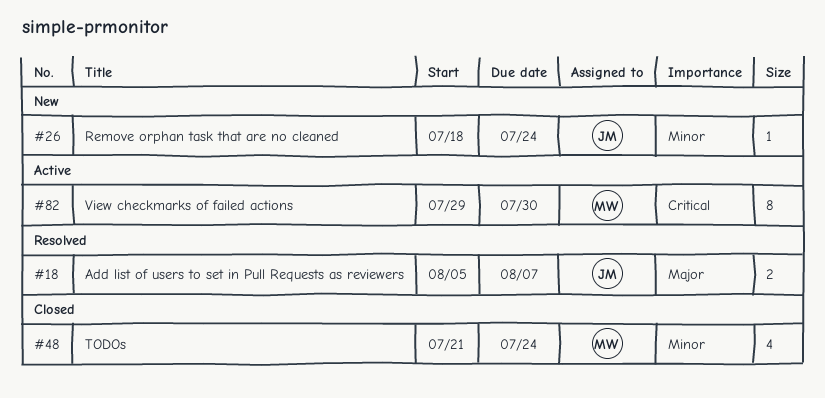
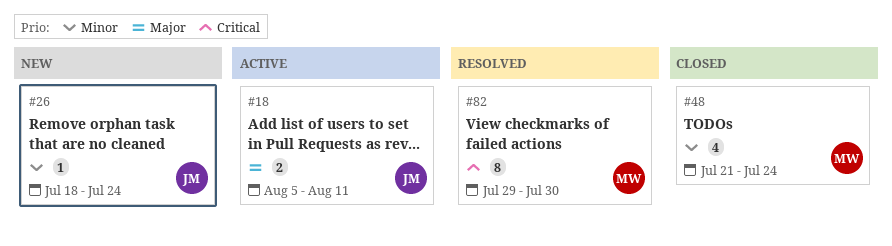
#18, status: Resolved -> Active
#18, due: Aug 7 -> Aug 11
#82, status: Active -> Resolved

